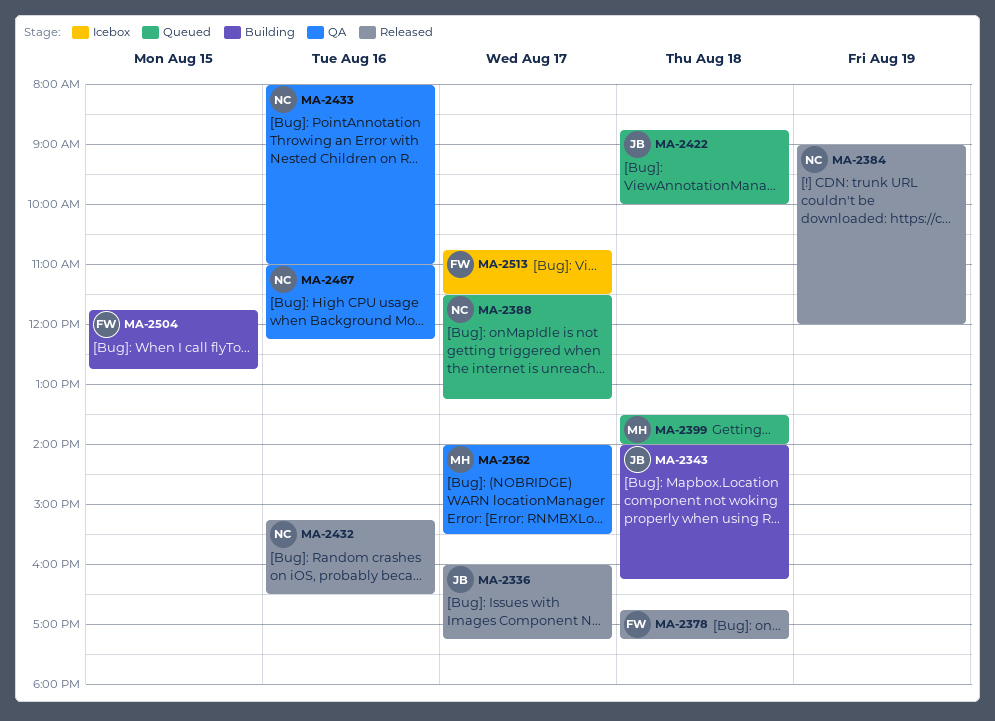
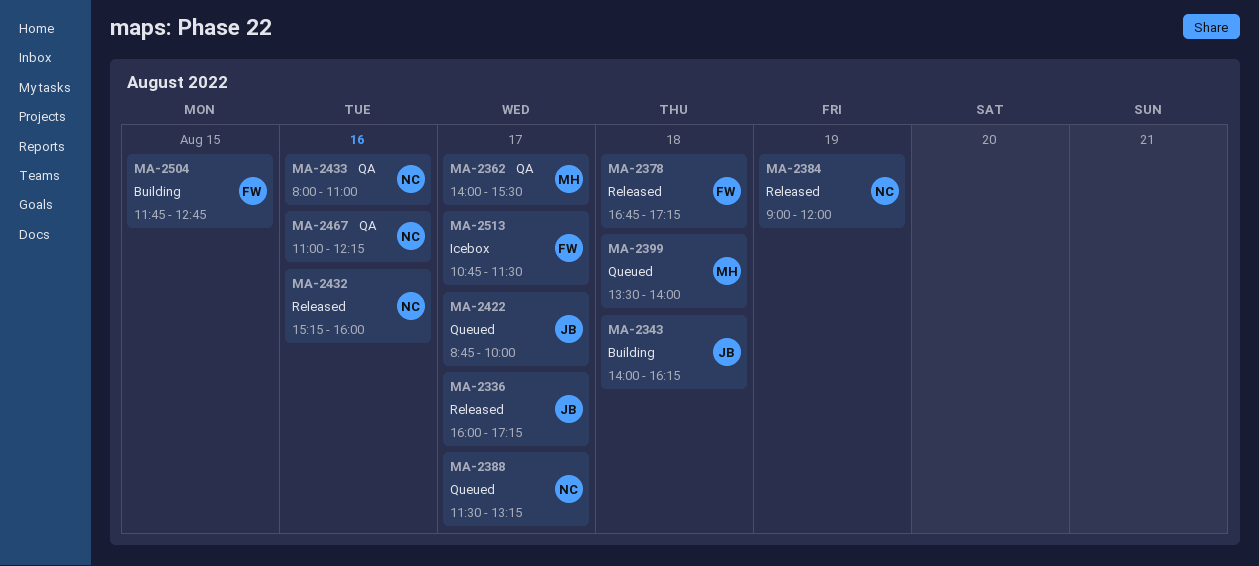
MA-2422, day: Aug 18 -> Aug 17
MA-2432, ends: 16:30 -> 16:00

